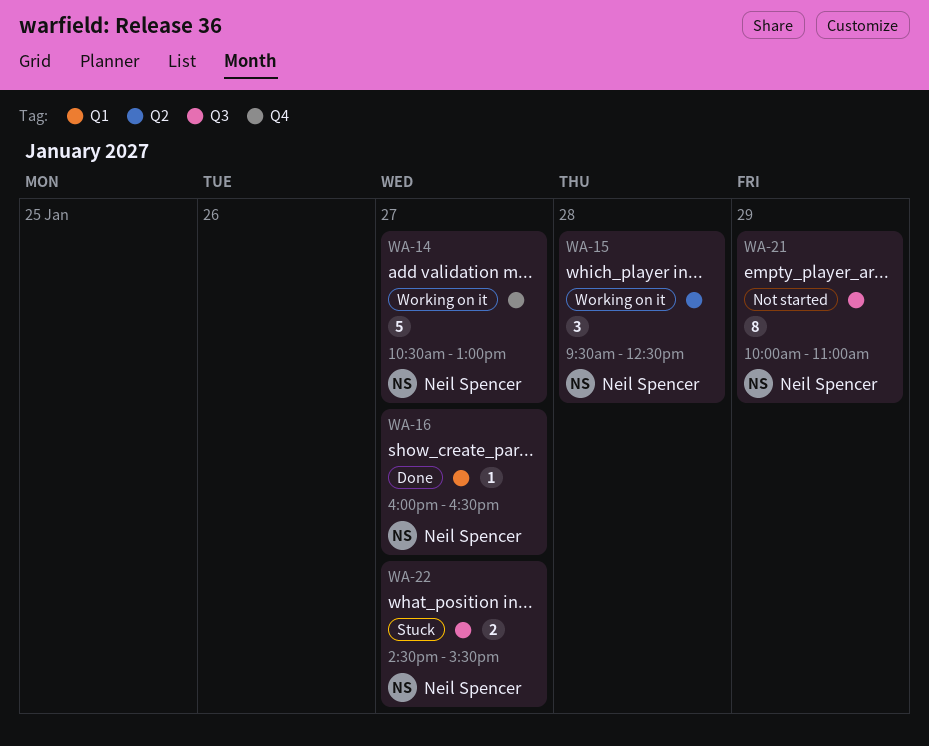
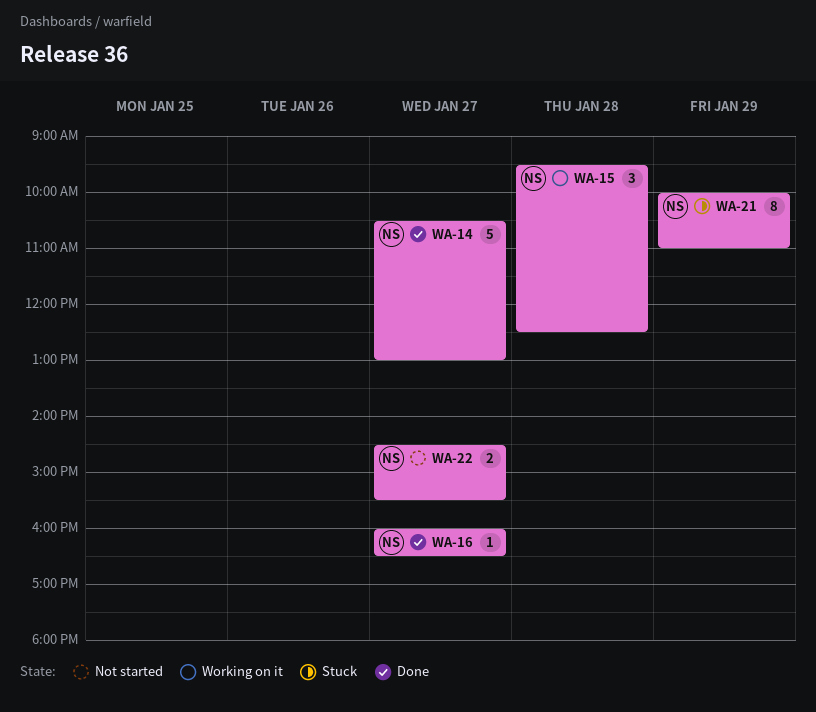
WA-14, status: Working on it -> Done
WA-21, status: Not started -> Stuck
WA-22, status: Stuck -> Not started

